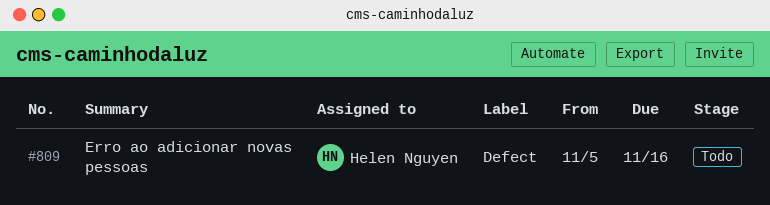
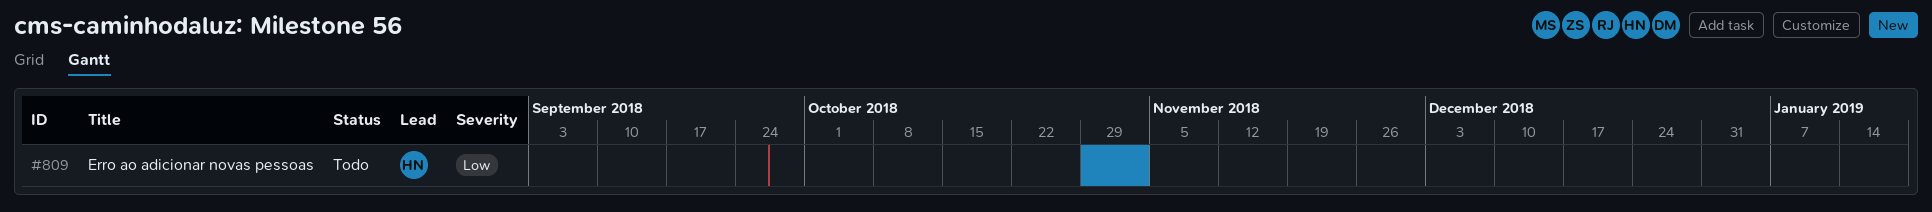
#809, start: Nov 5 -> Oct 29
#809, due: Nov 16 -> Nov 2

